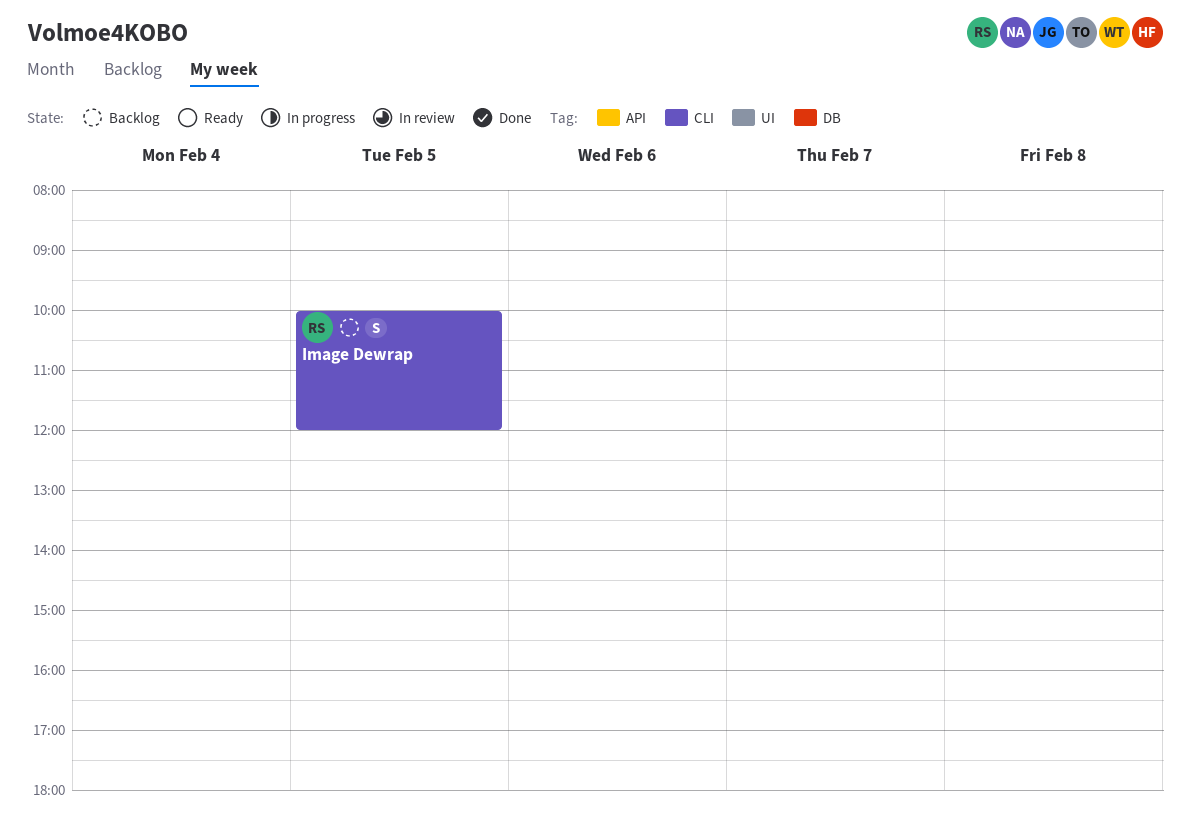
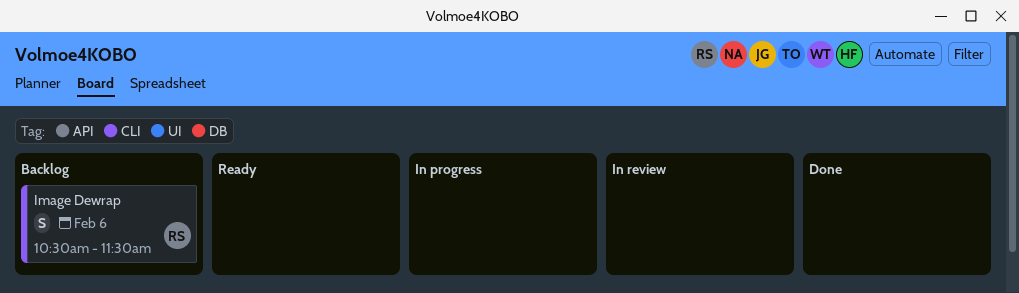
Image Dewrap, day: Feb 5 -> Feb 6
Image Dewrap, begins: 10:00 -> 10:30
Image Dewrap, ends: 12:00 -> 11:30

